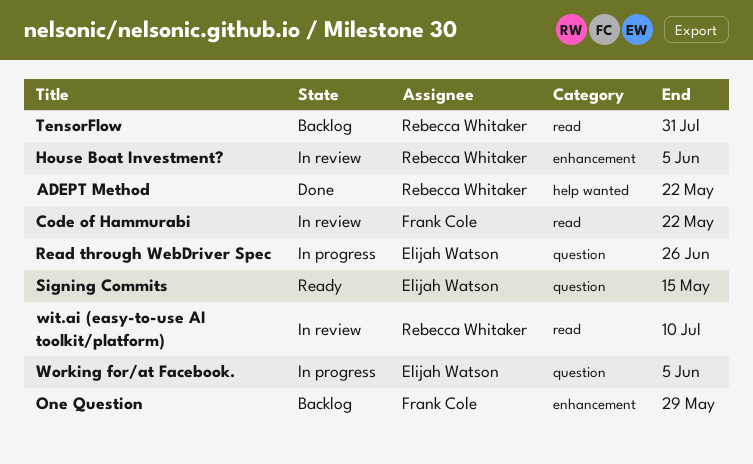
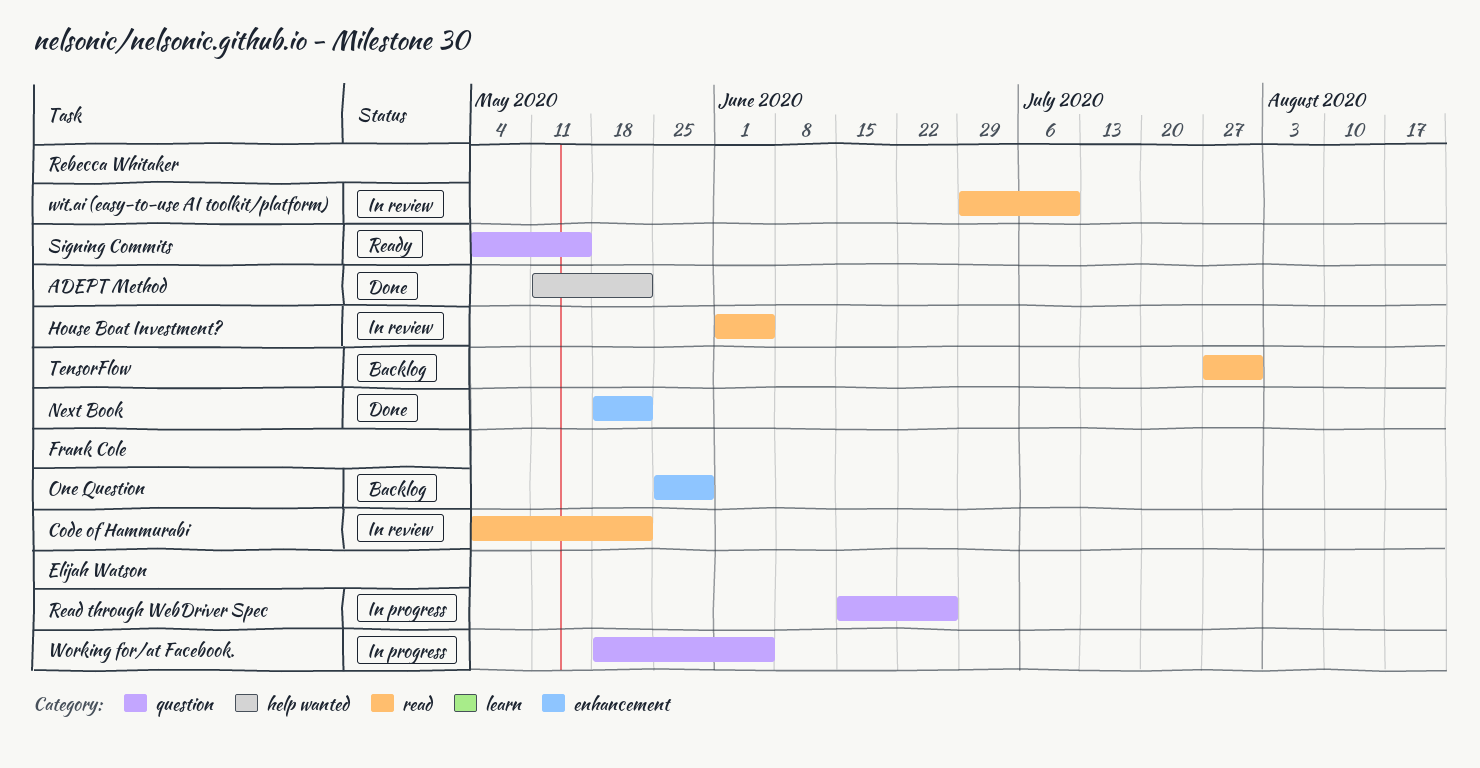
House Boat Investment?, label: enhancement -> read
Next Book: none -> present
Signing Commits, owner: Elijah Watson -> Rebecca Whitaker

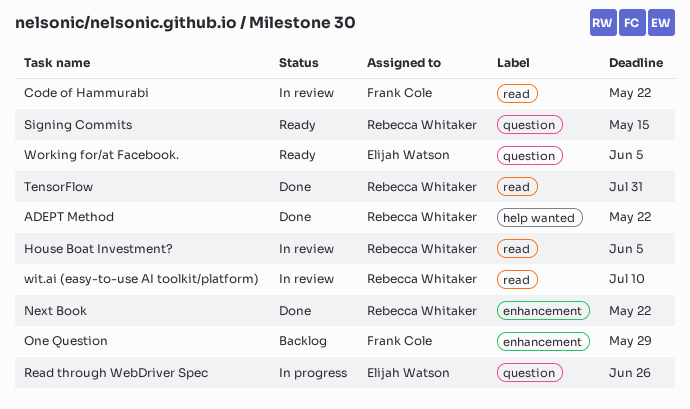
TensorFlow, status: Backlog -> Done
Working for/at Facebook., status: In progress -> Ready

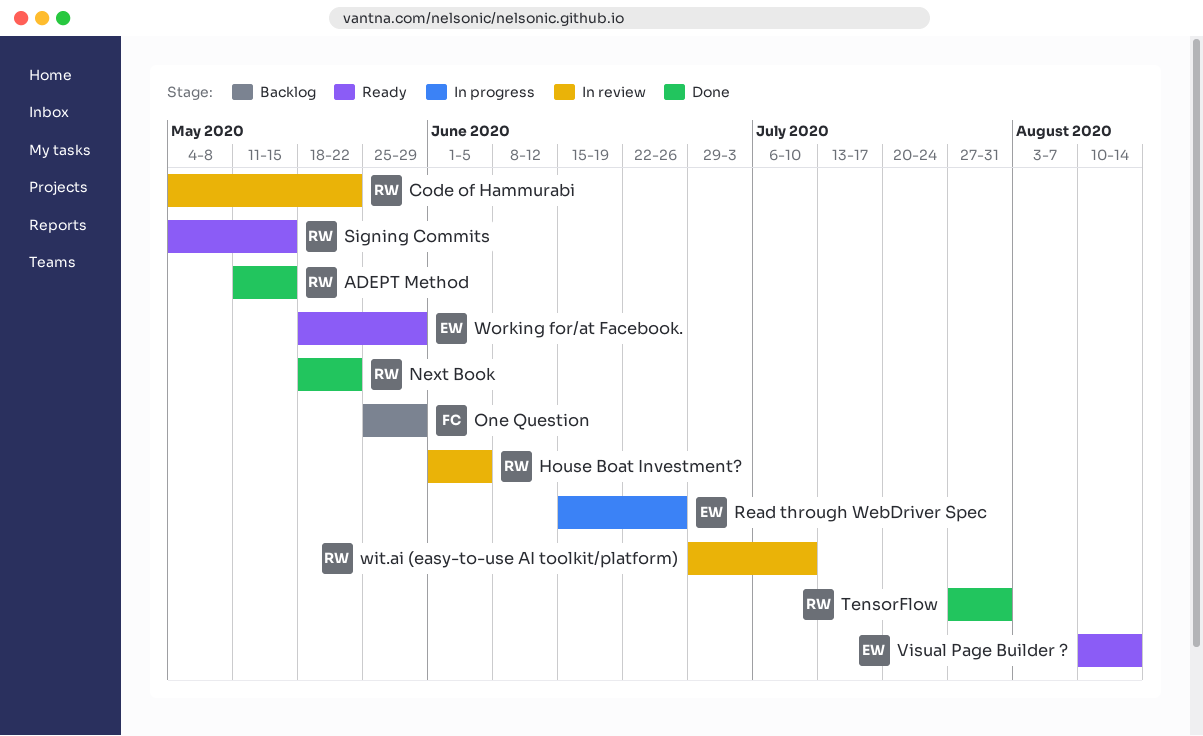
ADEPT Method, due: May 22 -> May 15
Code of Hammurabi, owner: Frank Cole -> Rebecca Whitaker
Visual Page Builder ?: none -> present
Working for/at Facebook., due: Jun 5 -> May 29

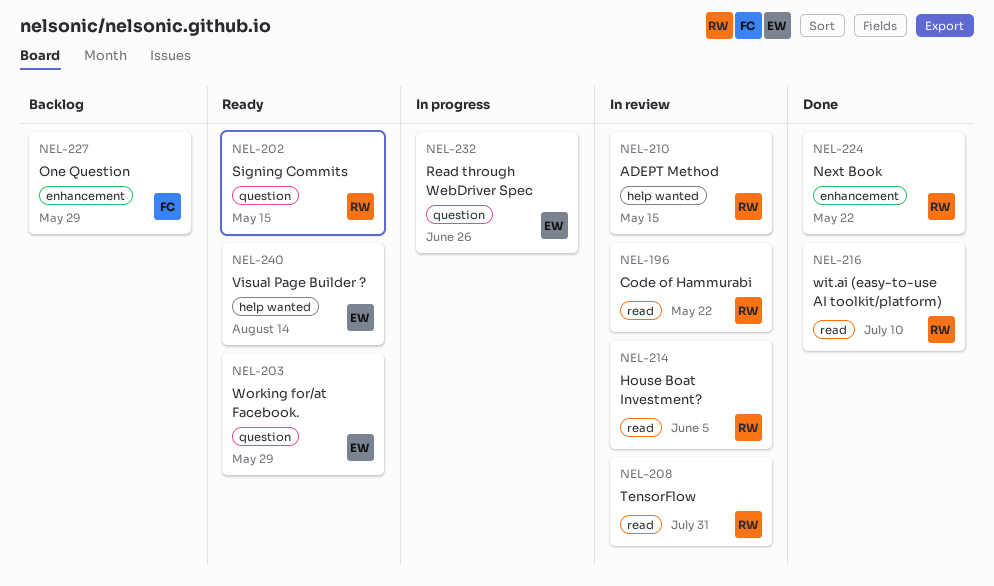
ADEPT Method, status: Done -> In review
TensorFlow, status: Done -> In review
wit.ai (easy-to-use AI toolkit/platform), status: In review -> Done

